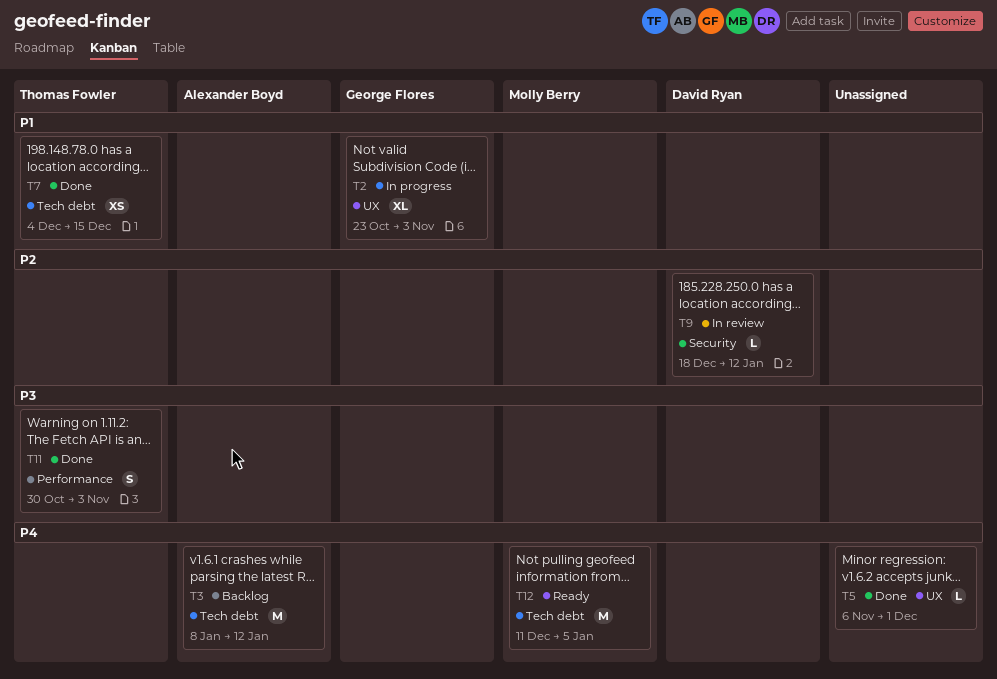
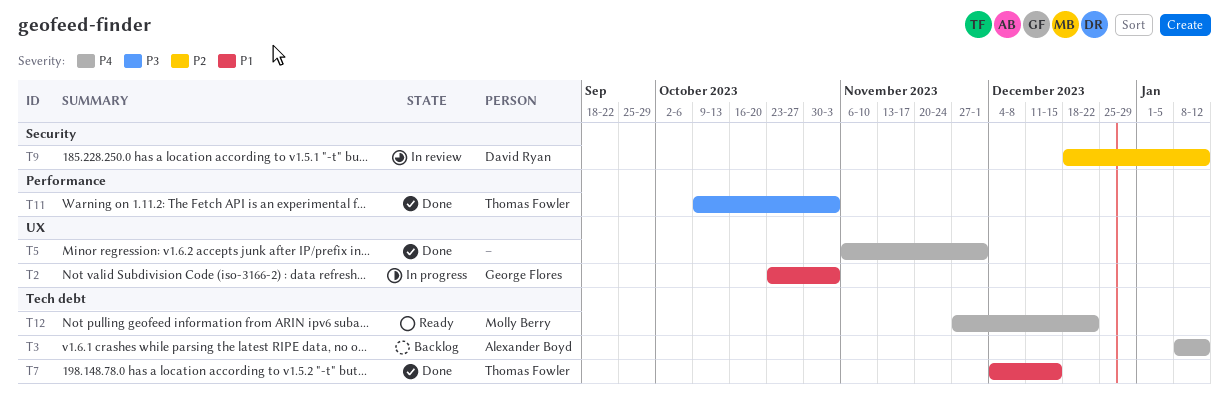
T11, start: Oct 30 -> Oct 9
T12, start: Dec 11 -> Nov 27
T12, due: Jan 5 -> Dec 22

